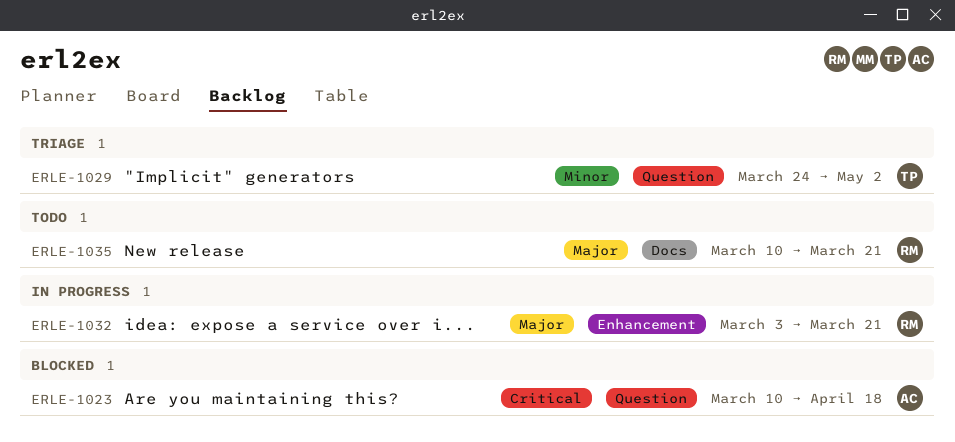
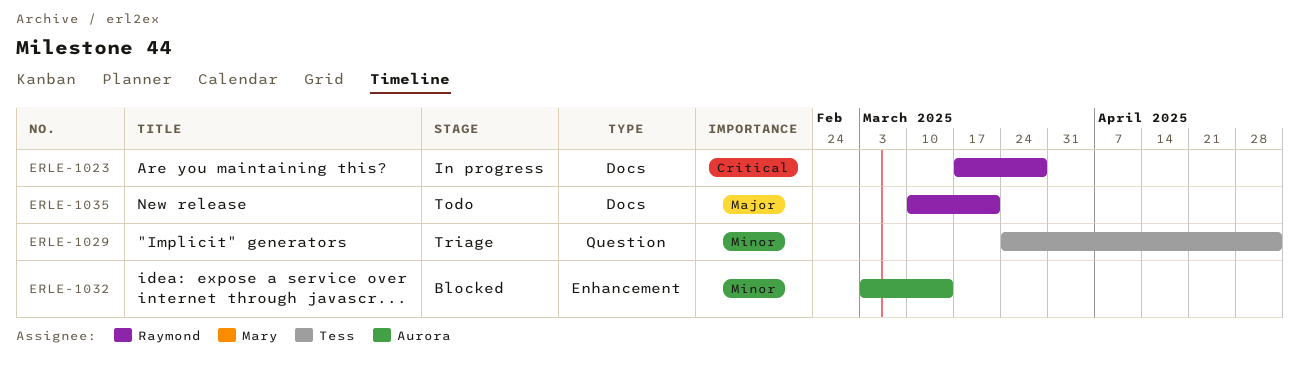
ERLE-1023, status: Blocked -> In progress
ERLE-1023, owner: Aurora -> Raymond
ERLE-1023, label: Question -> Docs
ERLE-1023, start: Mar 10 -> Mar 17
ERLE-1023, due: Apr 18 -> Mar 28
ERLE-1032, status: In progress -> Blocked
ERLE-1032, owner: Raymond -> Aurora
ERLE-1032, priority: Major -> Minor
ERLE-1032, due: Mar 21 -> Mar 14

